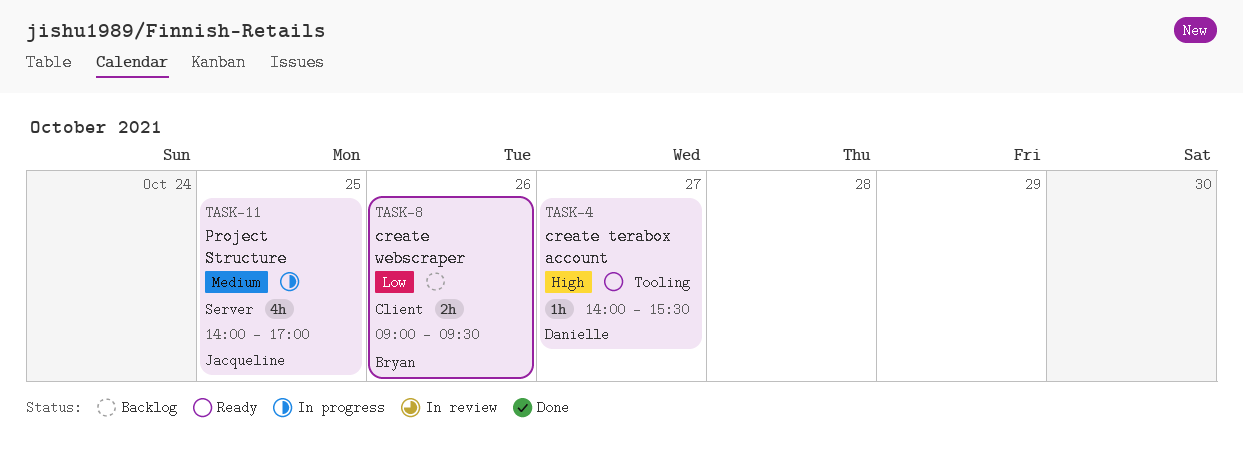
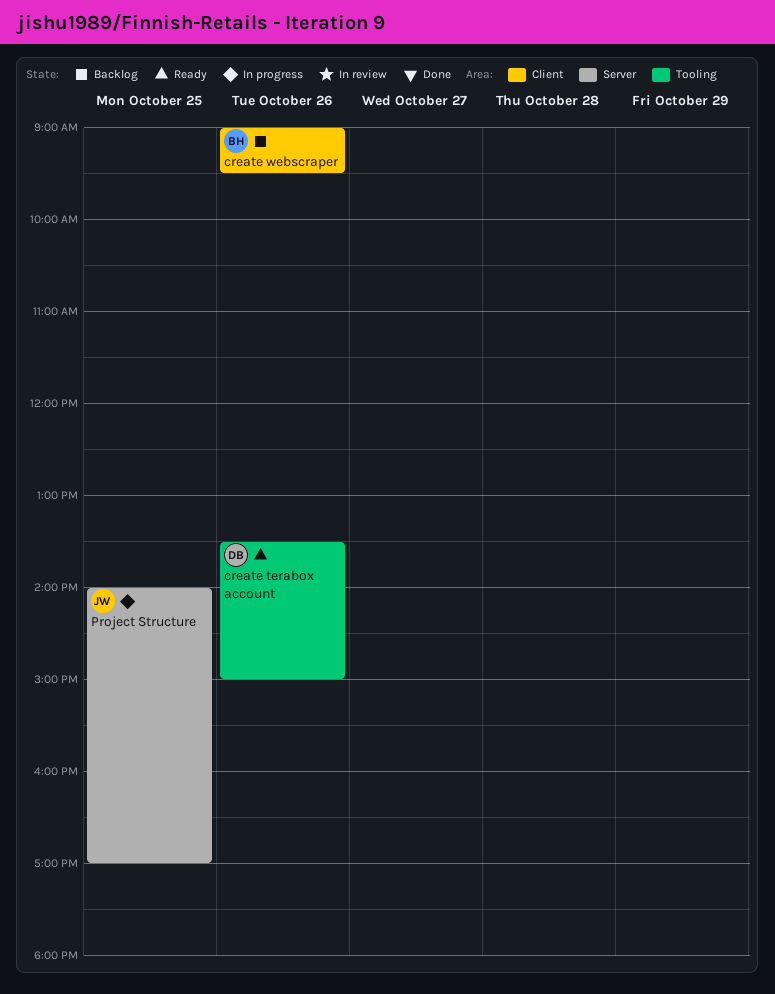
create terabox account, day: Oct 27 -> Oct 26
create terabox account, begins: 14:00 -> 13:30
create terabox account, ends: 15:30 -> 15:00

